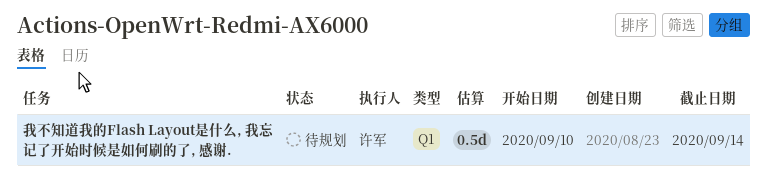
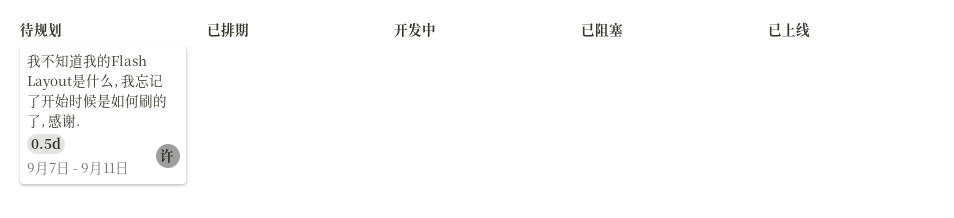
我不知道我的Flash Layout是什么, 我忘记了开始时候是如何刷的了, 感谢., start: Sep 10 -> Sep 7
我不知道我的Flash Layout是什么, 我忘记了开始时候是如何刷的了, 感谢., due: Sep 14 -> Sep 11

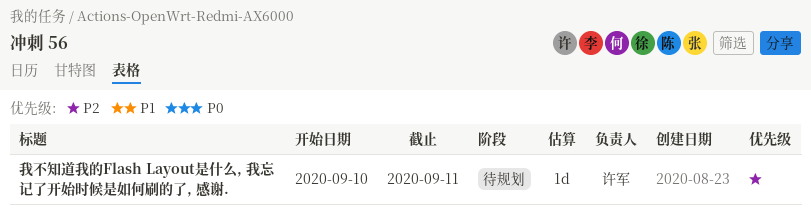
我不知道我的Flash Layout是什么, 我忘记了开始时候是如何刷的了, 感谢., estimate: 0.5d -> 1d
我不知道我的Flash Layout是什么, 我忘记了开始时候是如何刷的了, 感谢., start: Sep 7 -> Sep 10

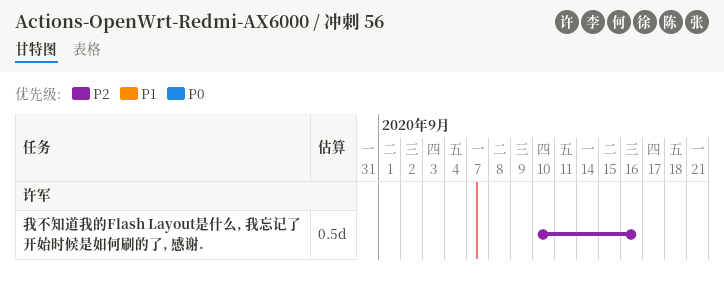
我不知道我的Flash Layout是什么, 我忘记了开始时候是如何刷的了, 感谢., estimate: 1d -> 0.5d
我不知道我的Flash Layout是什么, 我忘记了开始时候是如何刷的了, 感谢., due: Sep 11 -> Sep 16

